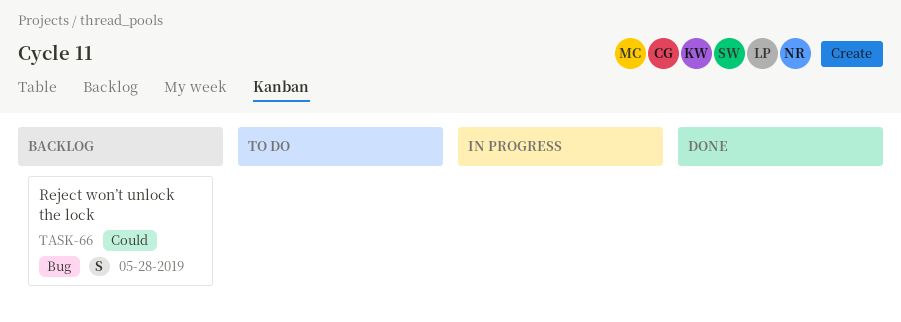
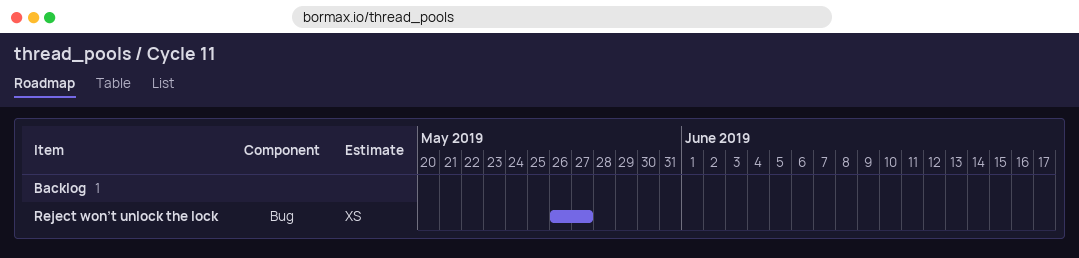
Reject won’t unlock the lock, estimate: S -> XS
Reject won’t unlock the lock, due: May 28 -> May 27

